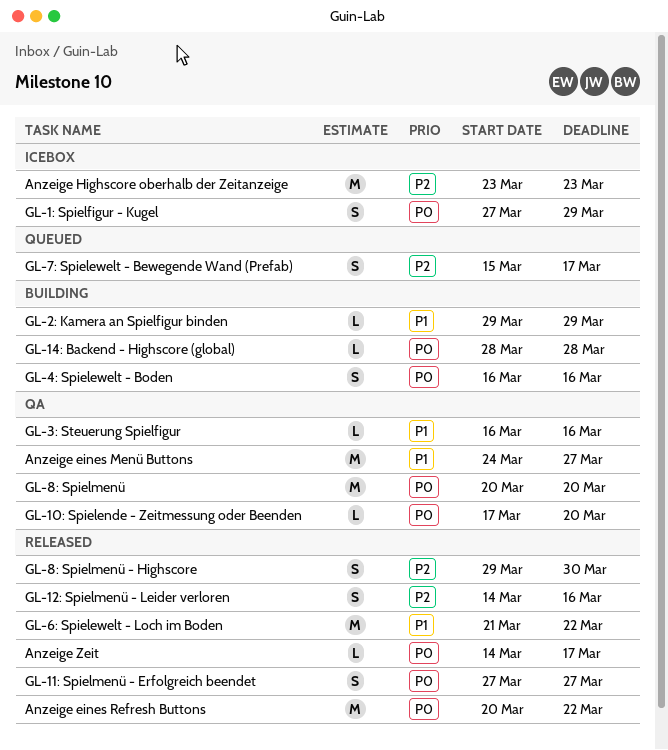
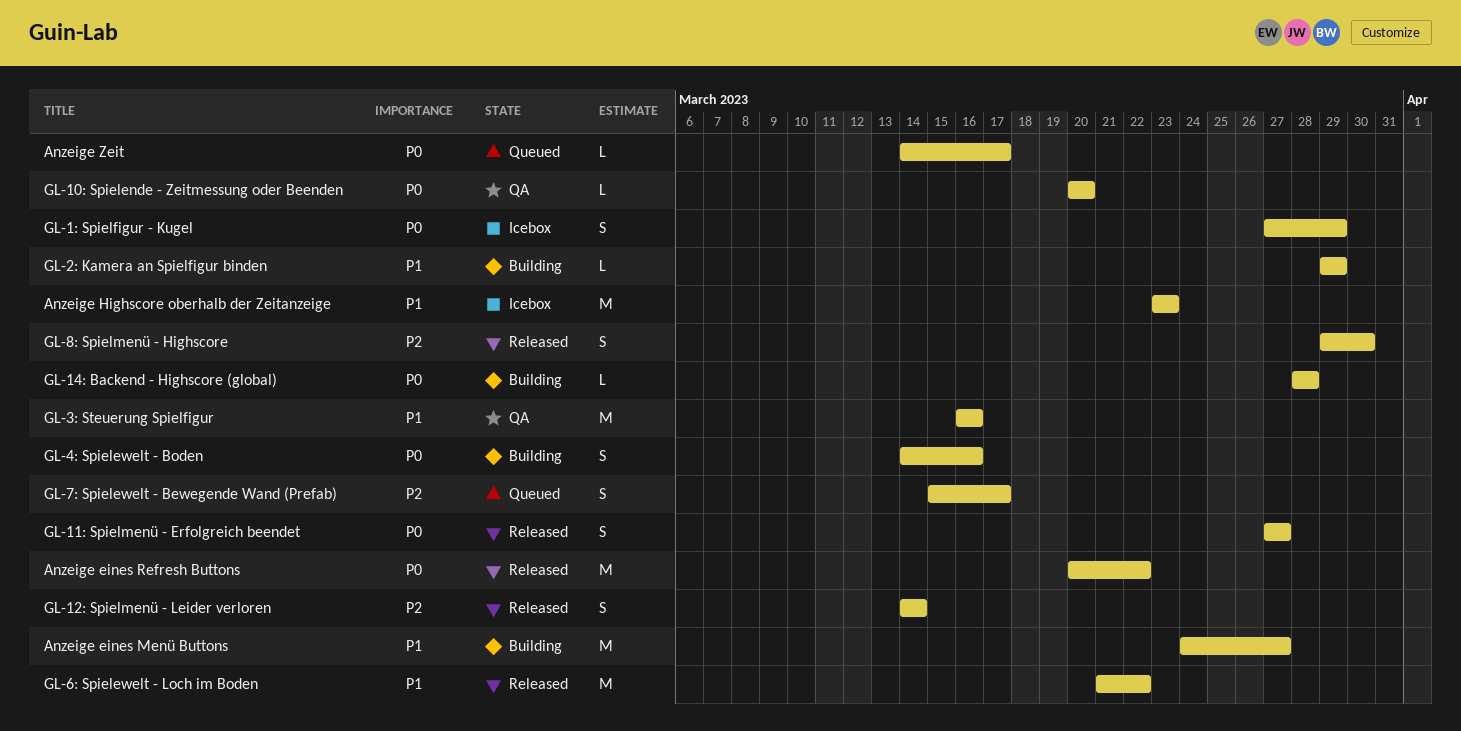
Anzeige eines Menü Buttons, status: QA -> Building
Anzeige Highscore oberhalb der Zeitanzeige, priority: P2 -> P1
Anzeige Zeit, status: Released -> Queued
GL-10: Spielende - Zeitmessung oder Beenden, start: Mar 17 -> Mar 20
GL-12: Spielmenü - Leider verloren, due: Mar 16 -> Mar 14
GL-3: Steuerung Spielfigur, estimate: L -> M
GL-4: Spielewelt - Boden, start: Mar 16 -> Mar 14
GL-8: Spielmenü: present -> none

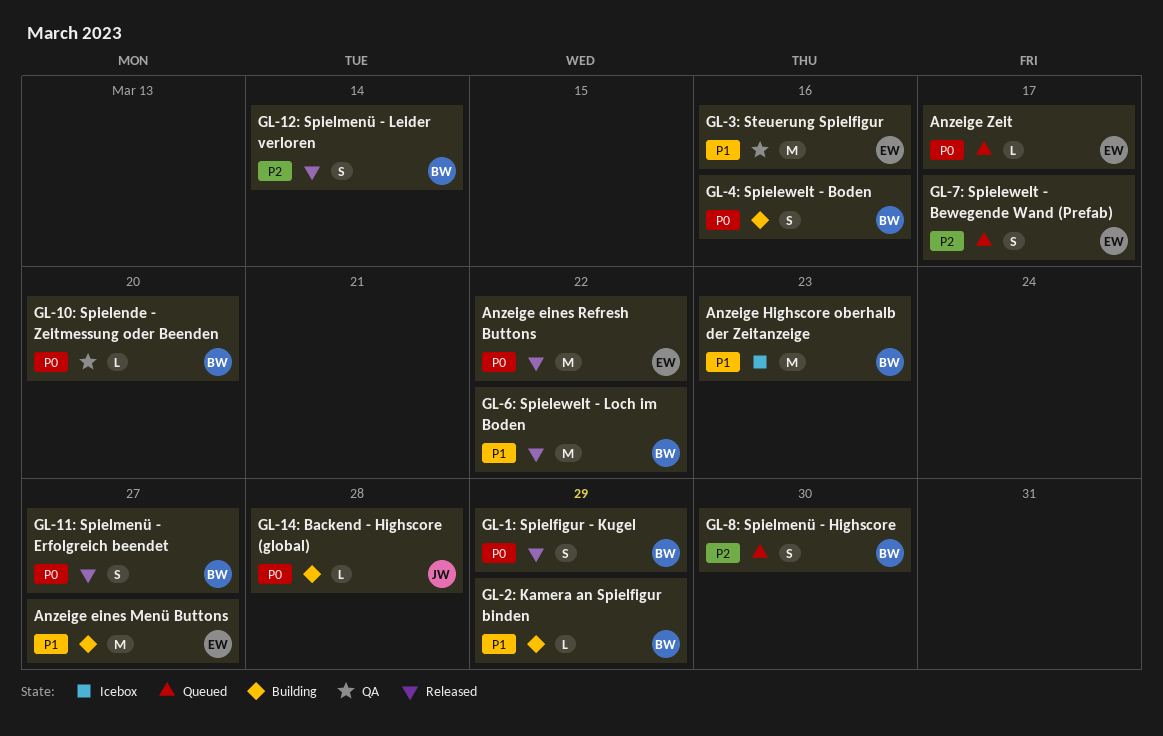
GL-1: Spielfigur - Kugel, status: Icebox -> Released
GL-8: Spielmenü - Highscore, status: Released -> Queued

